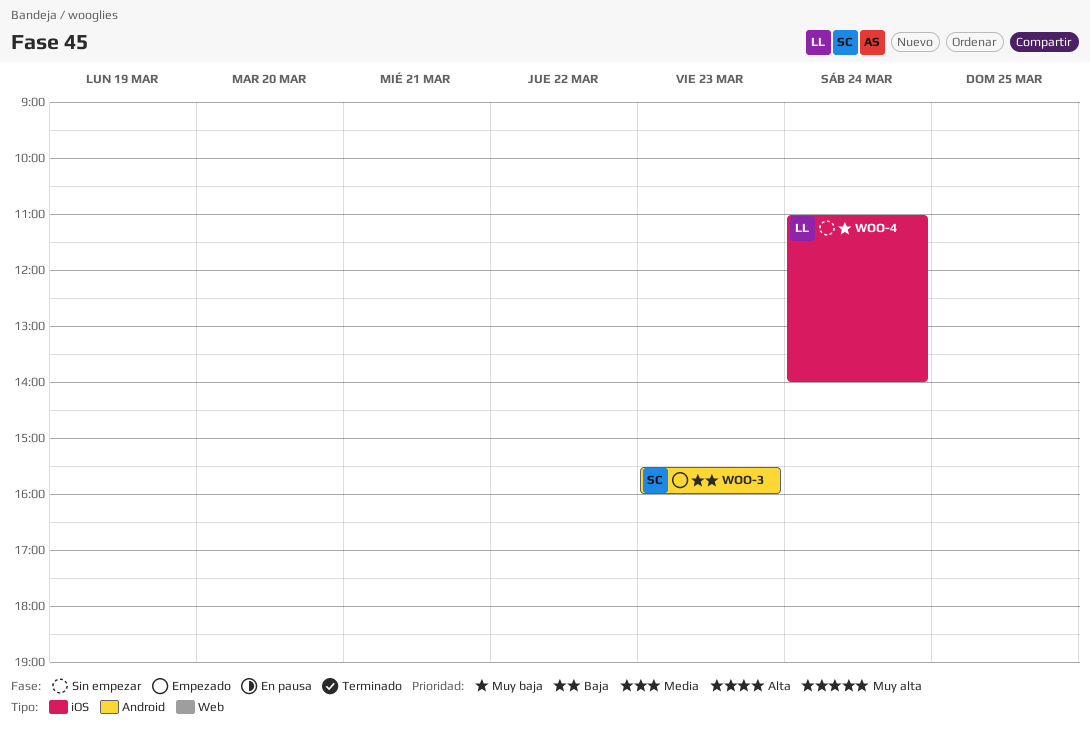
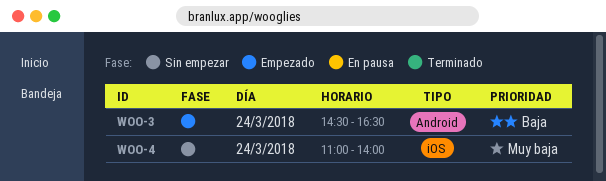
WOO-3, day: Mar 23 -> Mar 24
WOO-3, begins: 15:30 -> 14:30
WOO-3, ends: 16:00 -> 16:30

